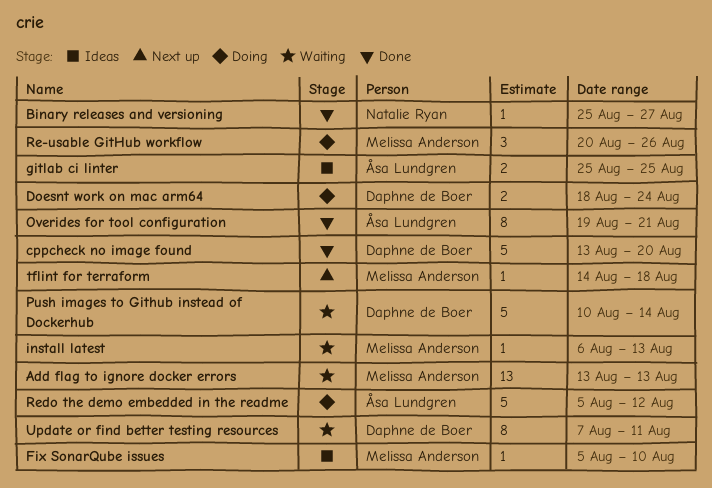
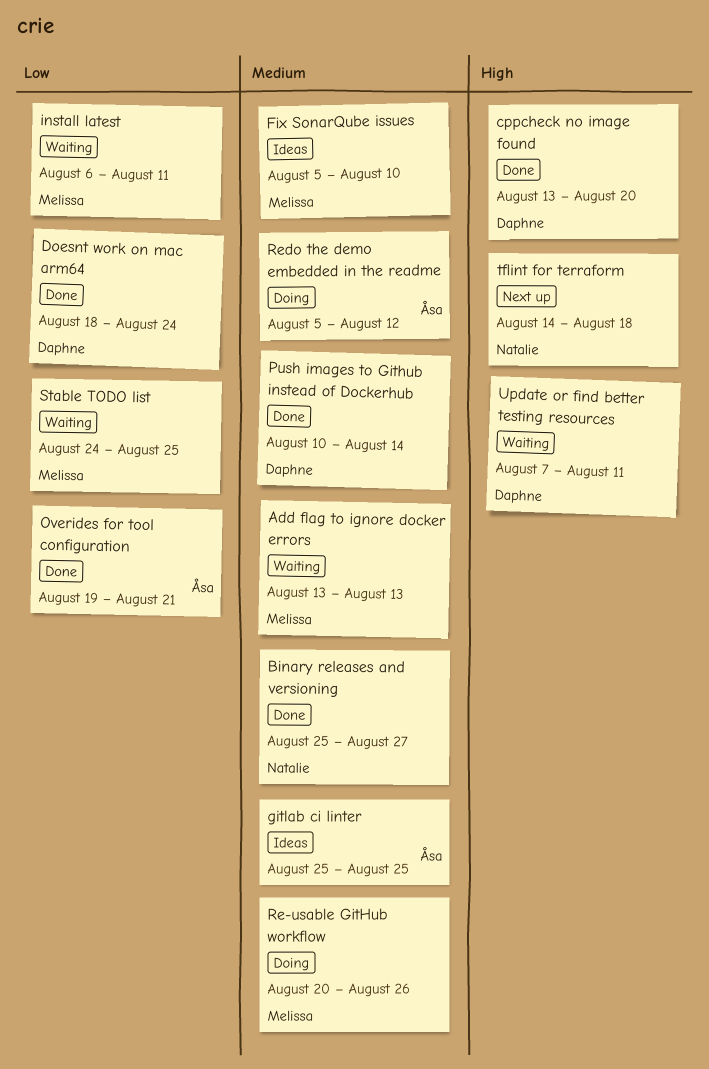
Doesnt work on mac arm64, status: Doing -> Done
install latest, due: Aug 13 -> Aug 11
Push images to Github instead of Dockerhub, status: Waiting -> Done
Stable TODO list: none -> present
tflint for terraform, owner: Melissa Anderson -> Natalie Ryan

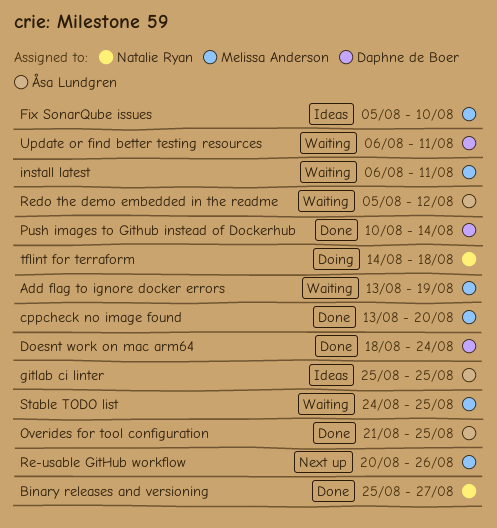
Add flag to ignore docker errors, due: Aug 13 -> Aug 19
cppcheck no image found, owner: Daphne de Boer -> Melissa Anderson
Overides for tool configuration, start: Aug 19 -> Aug 21
Overides for tool configuration, due: Aug 21 -> Aug 25
Re-usable GitHub workflow, status: Doing -> Next up
Redo the demo embedded in the readme, status: Doing -> Waiting
tflint for terraform, status: Next up -> Doing
Update or find better testing resources, start: Aug 7 -> Aug 6

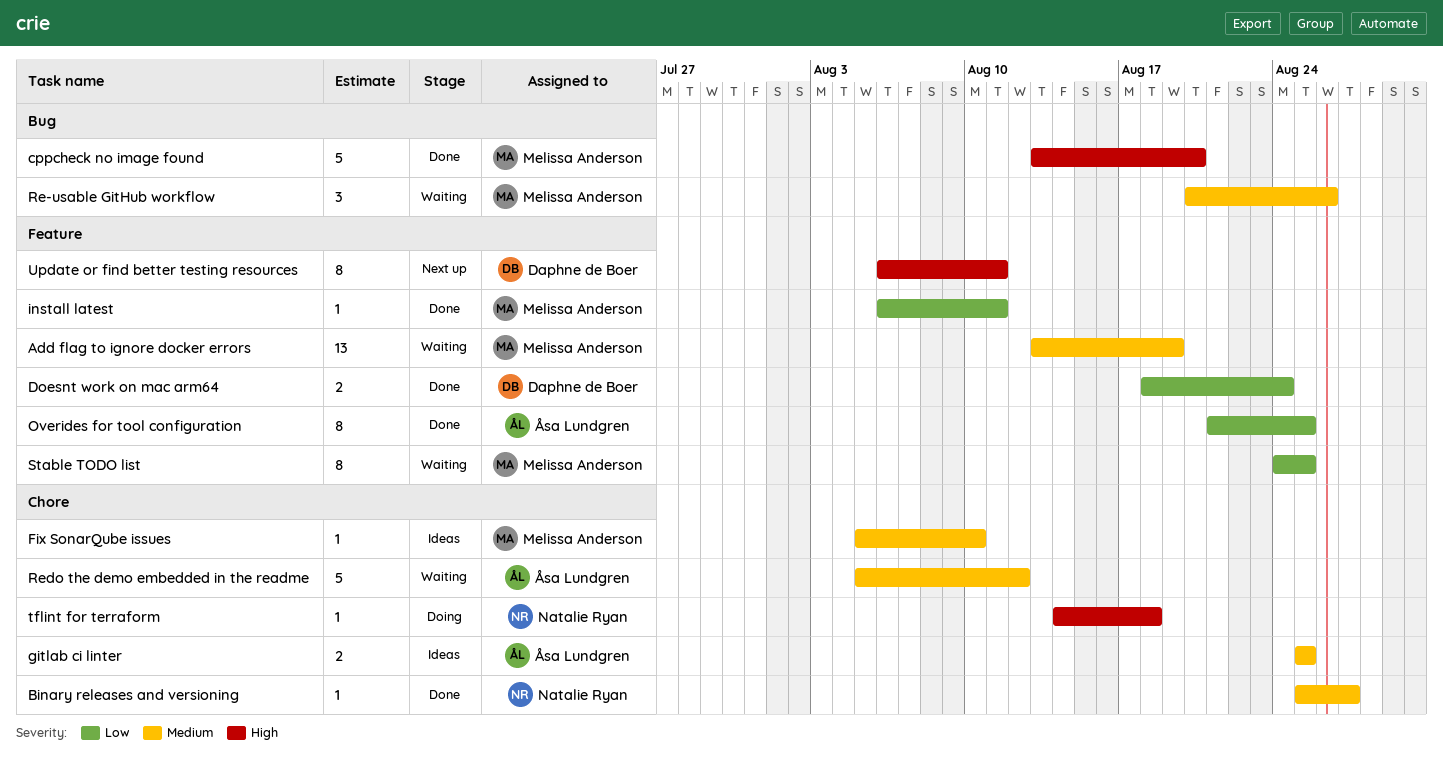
install latest, status: Waiting -> Done
Push images to Github instead of Dockerhub: present -> none
Re-usable GitHub workflow, status: Next up -> Waiting
Update or find better testing resources, status: Waiting -> Next up

